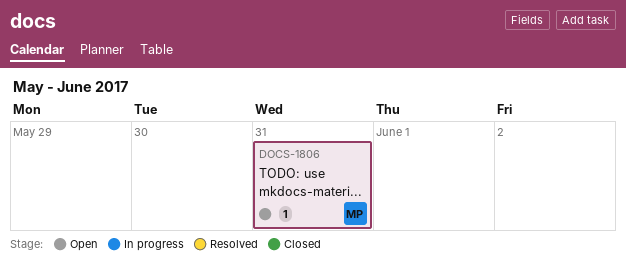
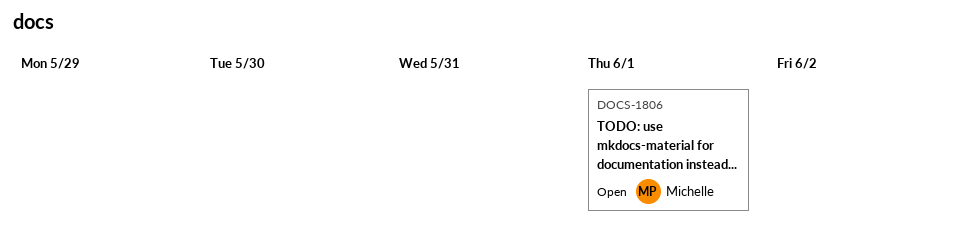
DOCS-1806, due: May 31 -> Jun 1

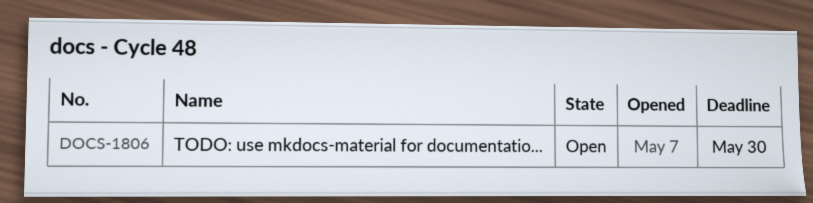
DOCS-1806, due: Jun 1 -> May 30

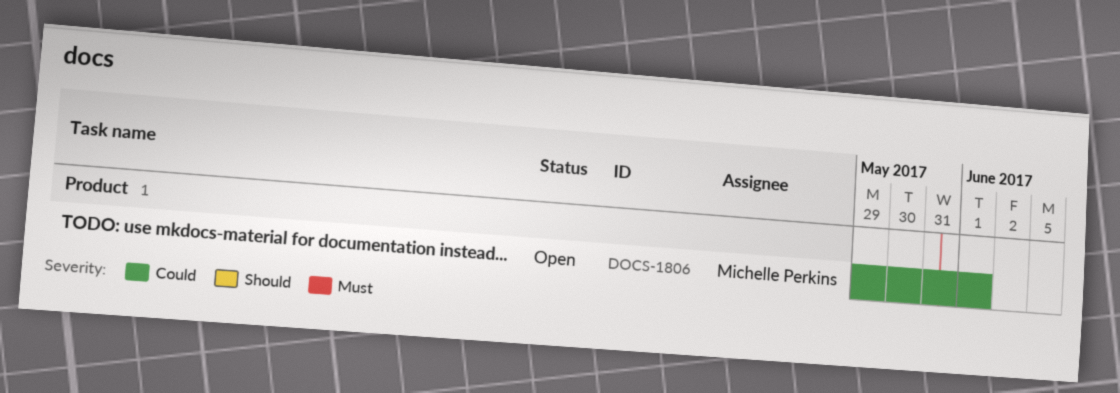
DOCS-1806, due: May 30 -> Jun 1

